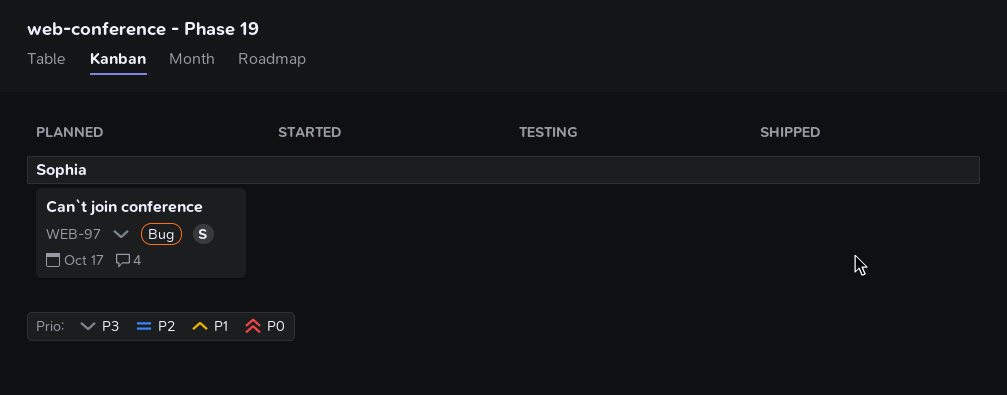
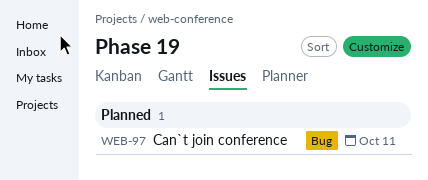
WEB-97, due: Oct 17 -> Oct 11

